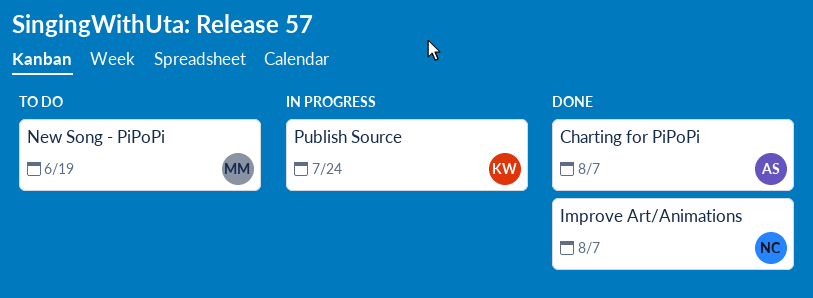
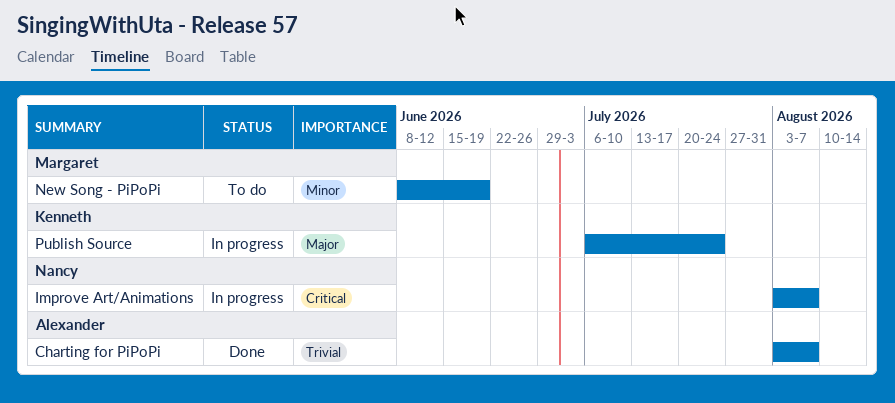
Improve Art/Animations, status: Done -> In progress

